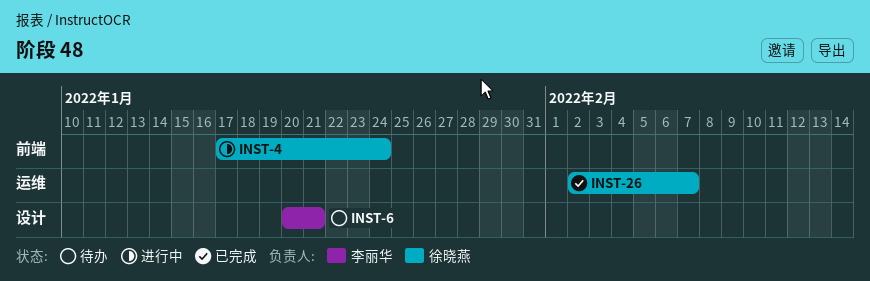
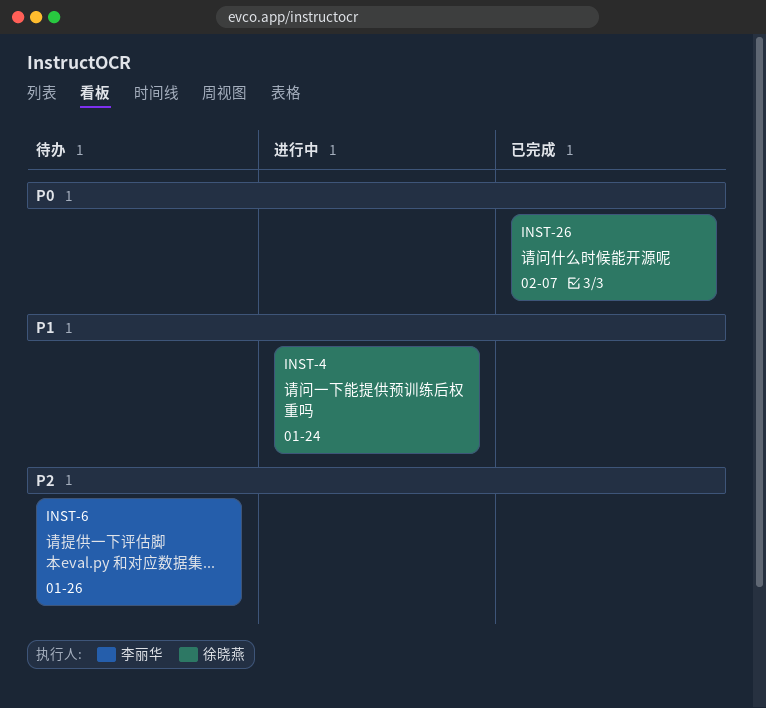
INST-6, due: Jan 21 -> Jan 26

